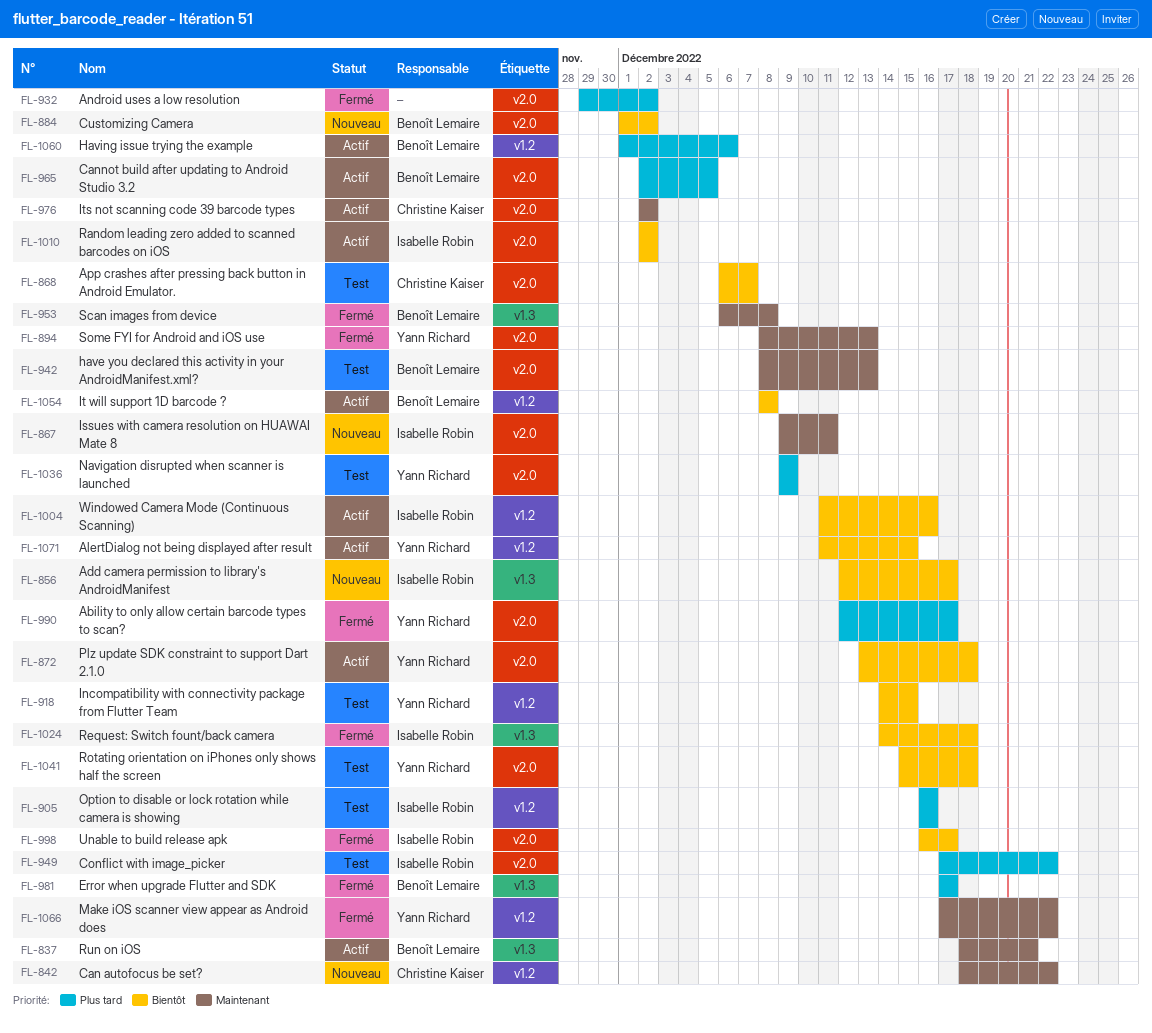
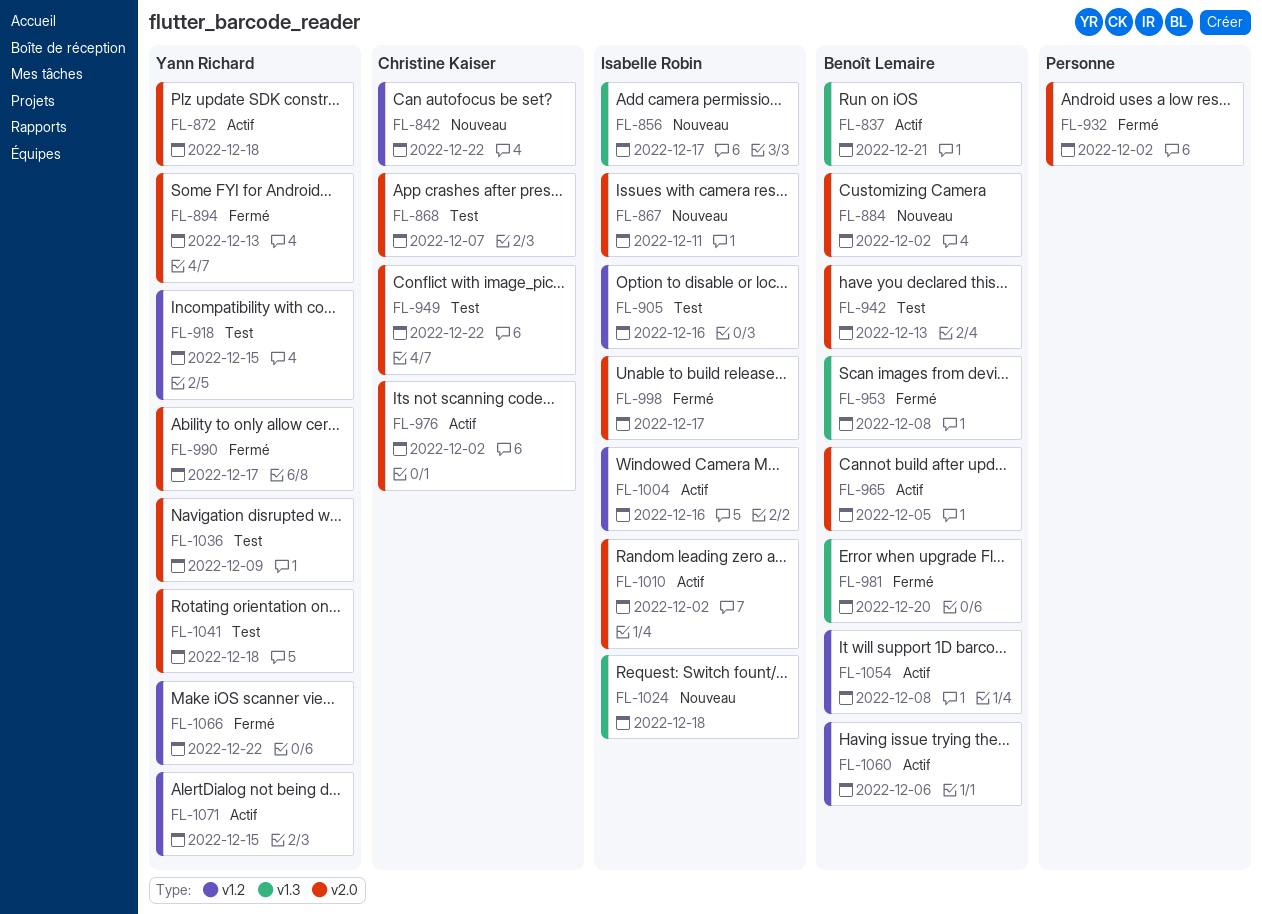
FL-949, owner: Isabelle Robin -> Christine Kaiser
FL-981, due: Dec 17 -> Dec 20
FL-1024, status: Fermé -> Nouveau

